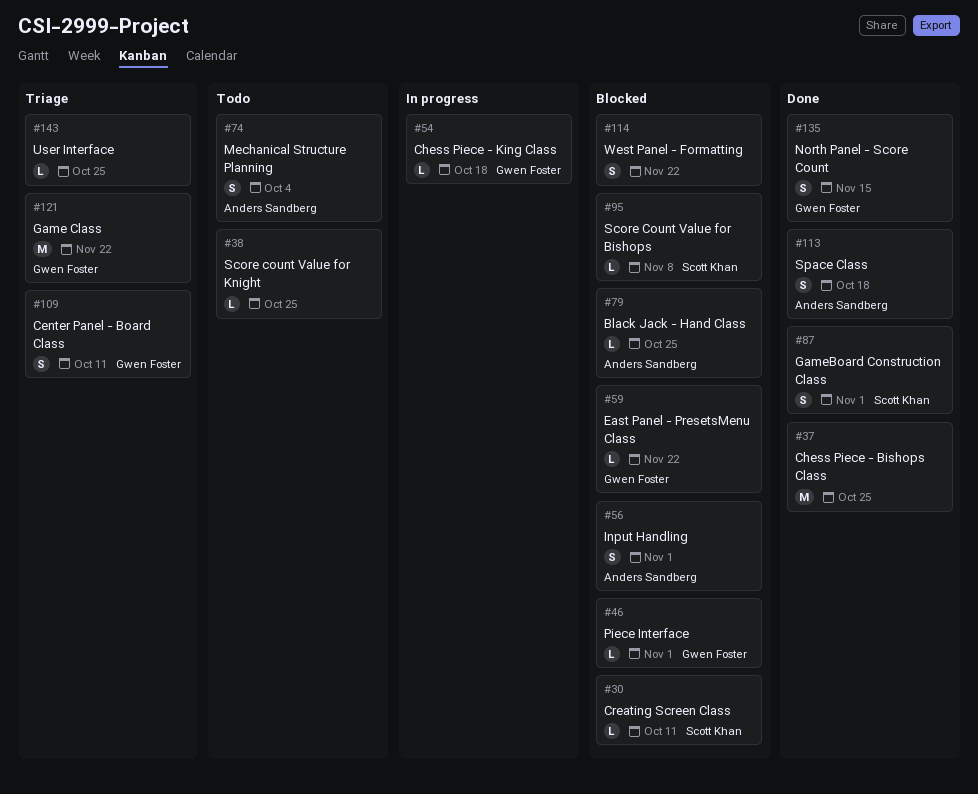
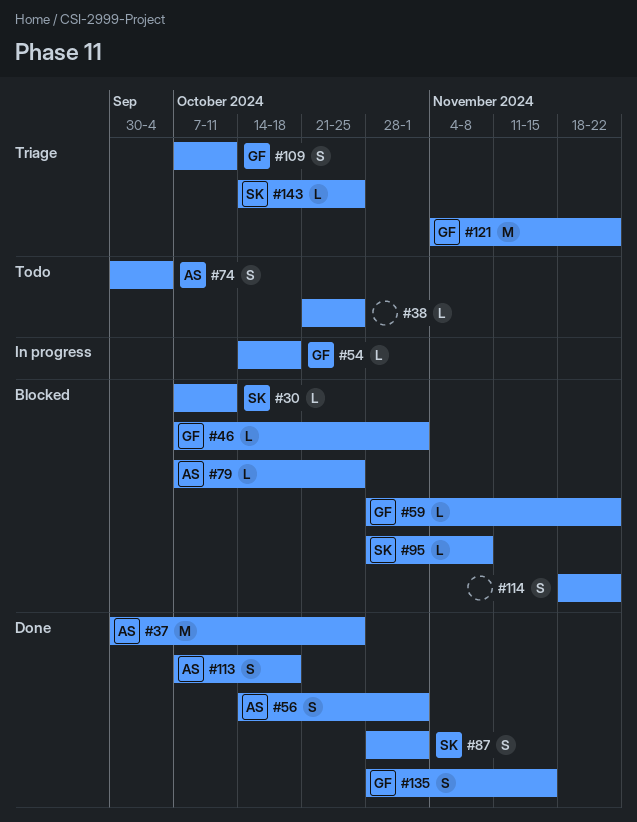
#37, owner: none -> Anders Sandberg
#56, status: Blocked -> Done
#143, owner: none -> Scott Khan

